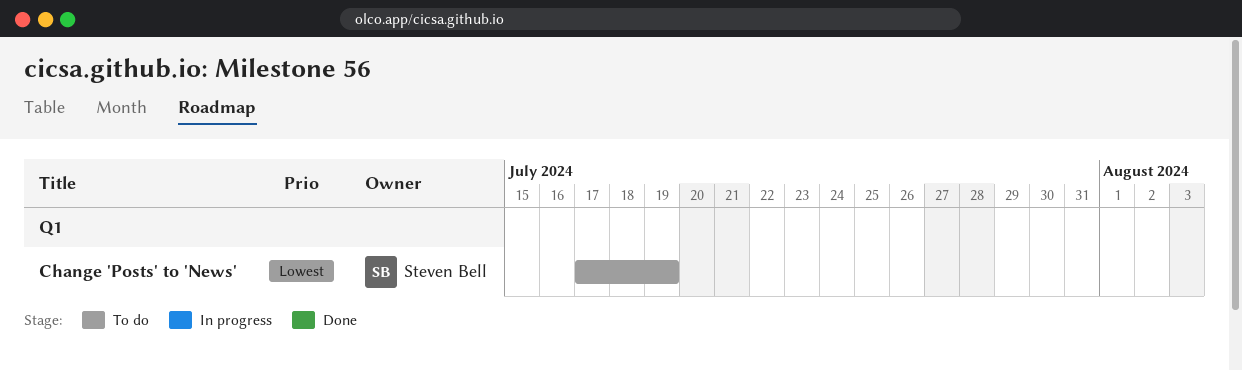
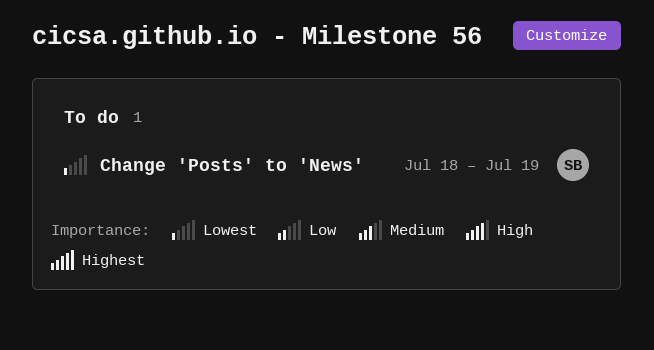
Change 'Posts' to 'News', start: Jul 17 -> Jul 18

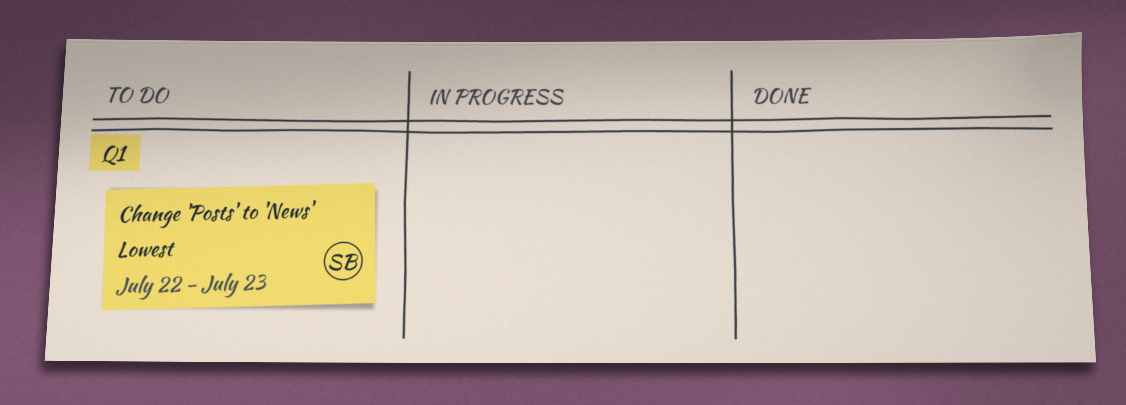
Change 'Posts' to 'News', start: Jul 18 -> Jul 22
Change 'Posts' to 'News', due: Jul 19 -> Jul 23

